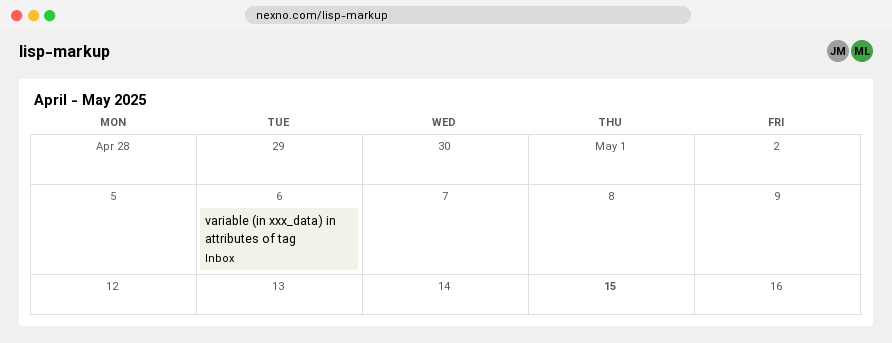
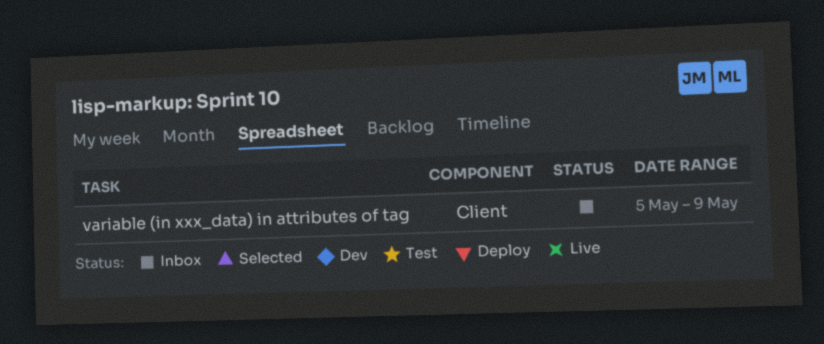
variable (in xxx_data) in attributes of tag, due: May 6 -> May 9

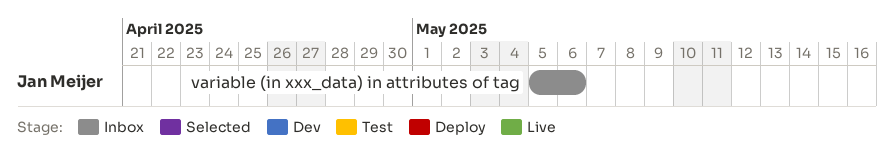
variable (in xxx_data) in attributes of tag, due: May 9 -> May 6

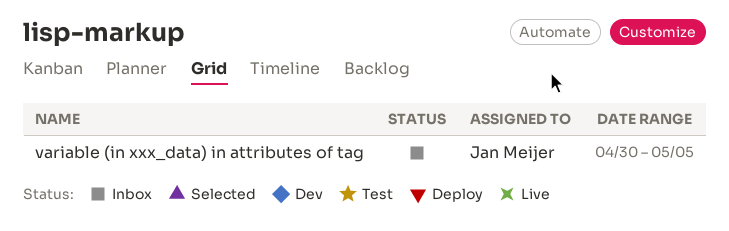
variable (in xxx_data) in attributes of tag, start: May 5 -> Apr 30
variable (in xxx_data) in attributes of tag, due: May 6 -> May 5

